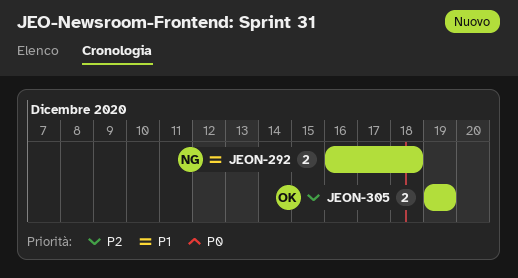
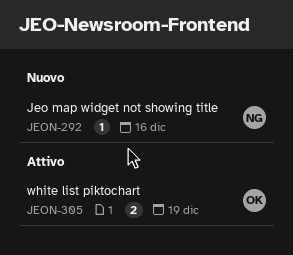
JEON-292, estimate: 2 -> 1
JEON-292, due: Dec 18 -> Dec 16

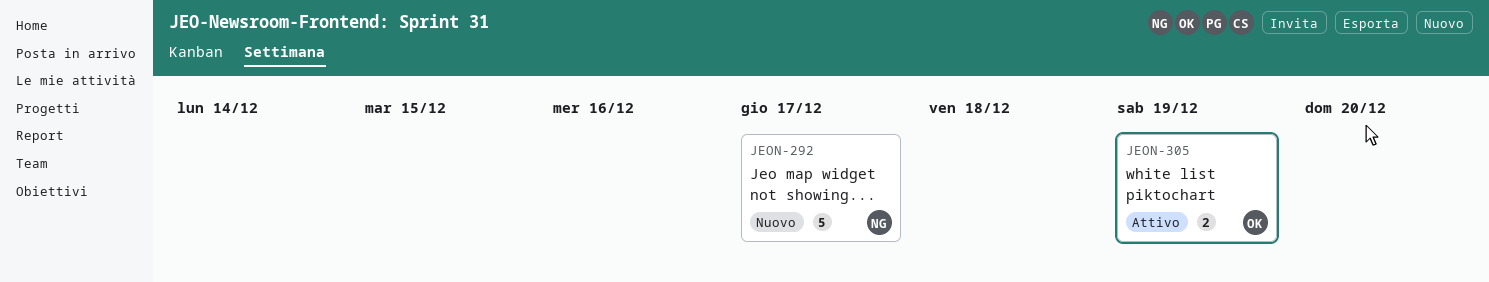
JEON-292, estimate: 1 -> 5
JEON-292, due: Dec 16 -> Dec 17

